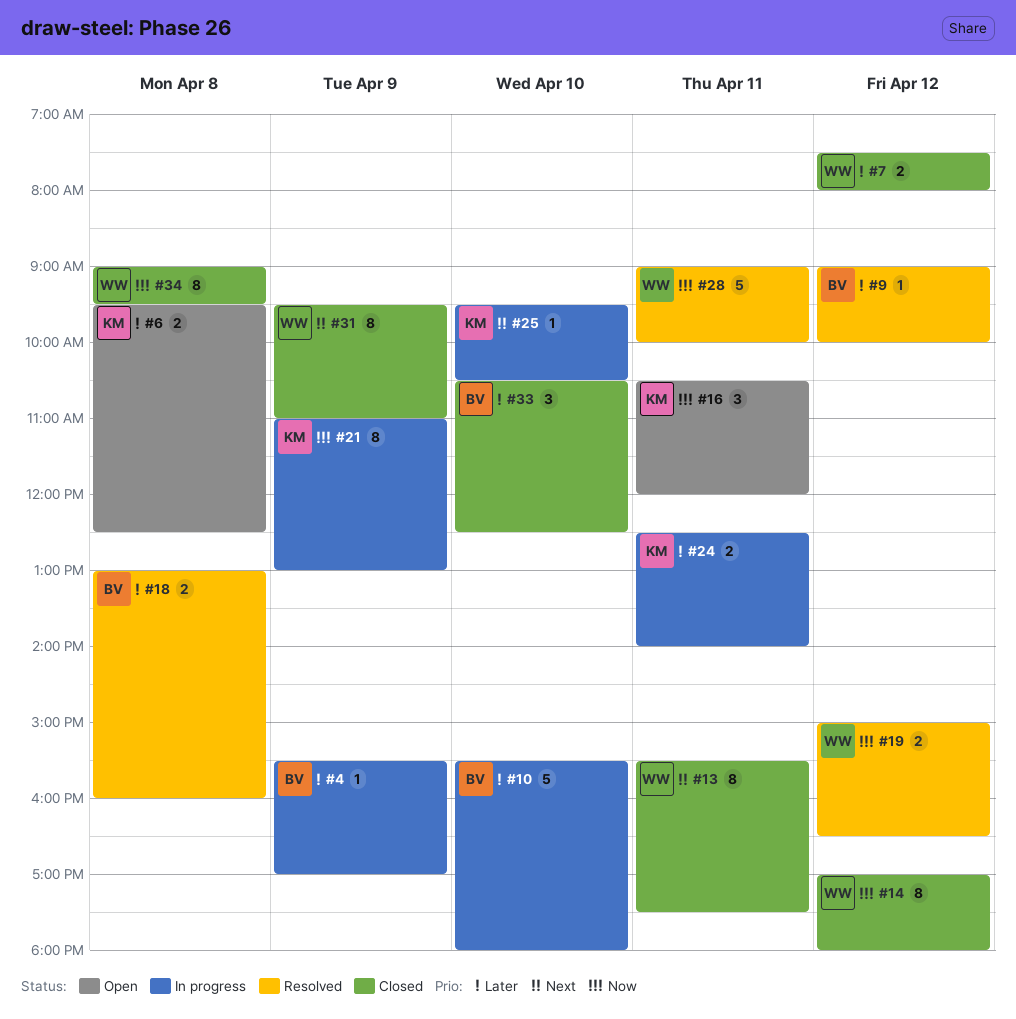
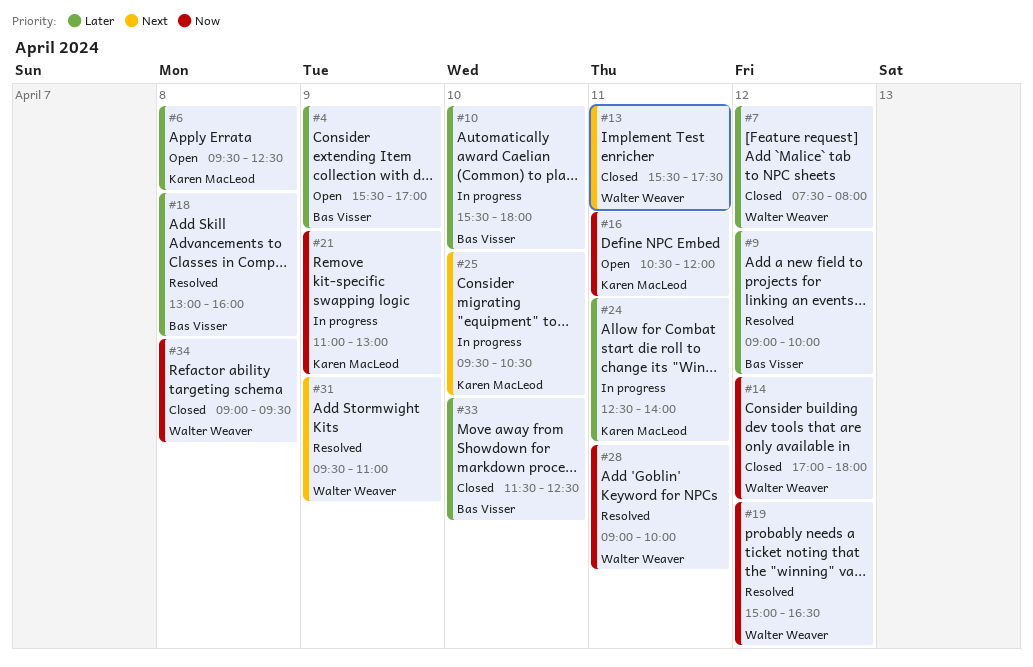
#4, status: In progress -> Open
#31, status: Closed -> Resolved
#33, begins: 10:30 -> 11:30

